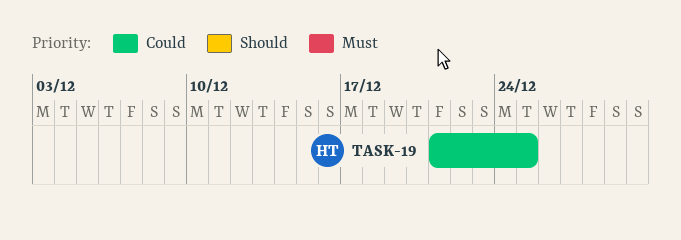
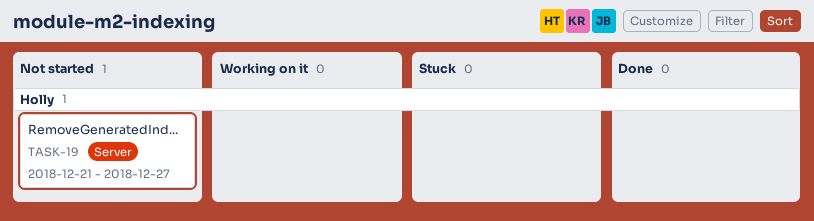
TASK-19, due: Dec 25 -> Dec 27

